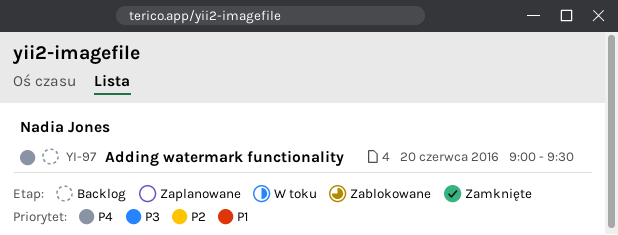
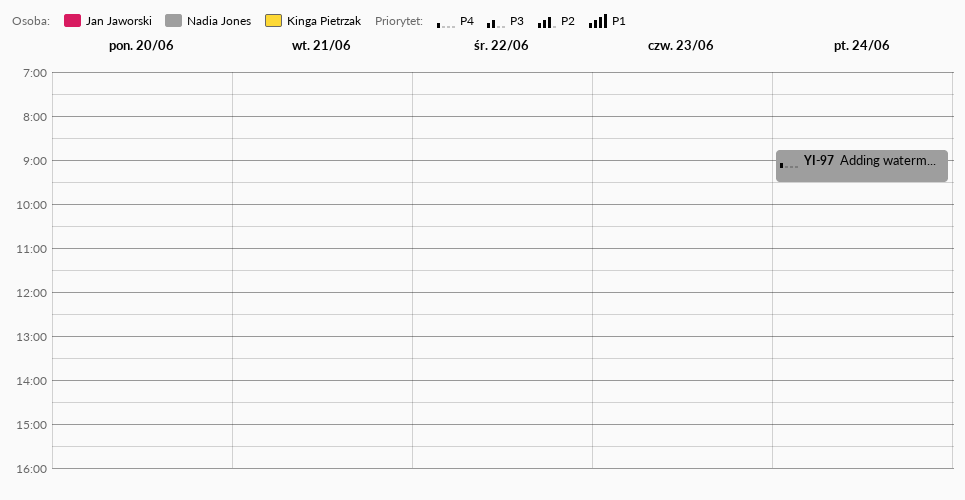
YI-97, day: Jun 20 -> Jun 24
YI-97, begins: 09:00 -> 08:45

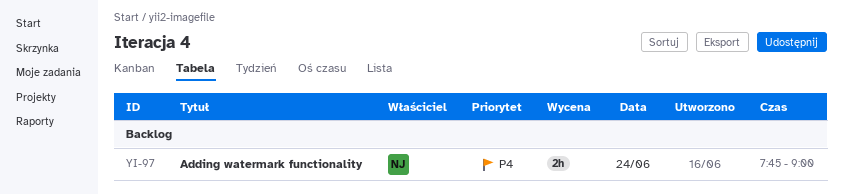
YI-97, begins: 08:45 -> 07:45
YI-97, ends: 09:30 -> 09:00

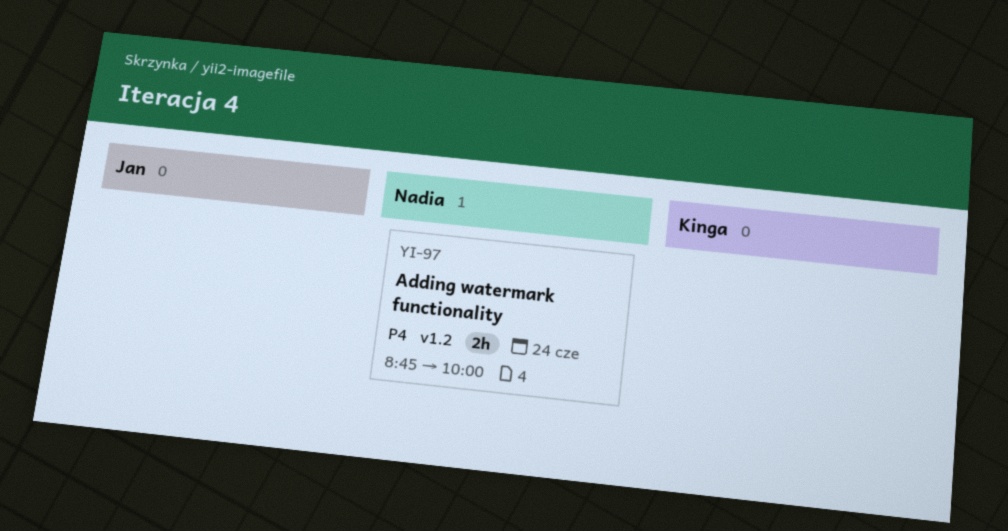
YI-97, begins: 07:45 -> 08:45
YI-97, ends: 09:00 -> 10:00

